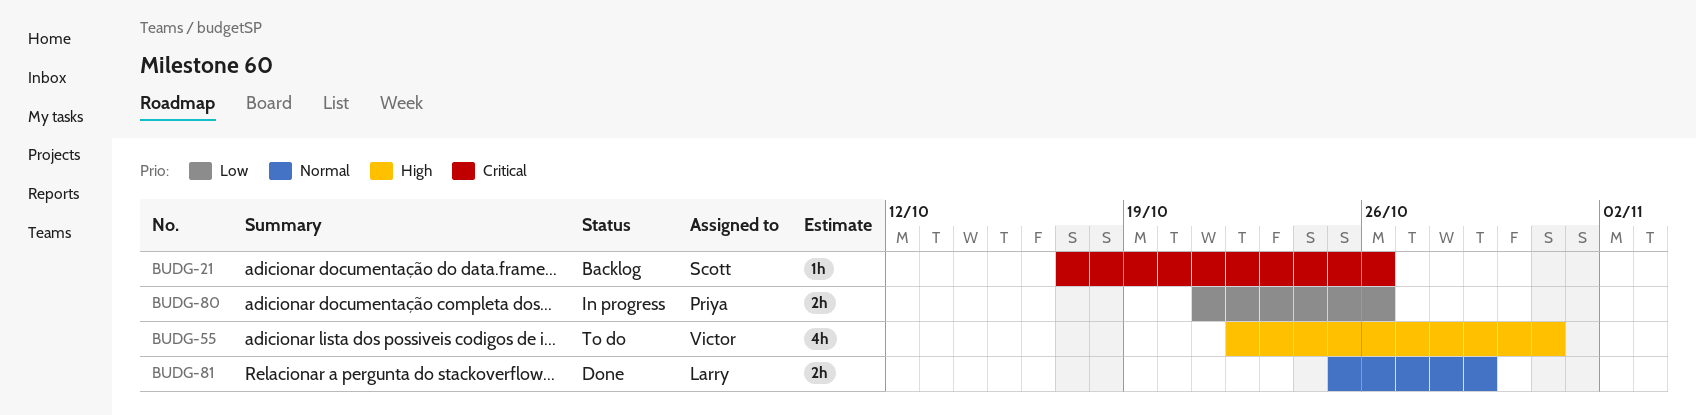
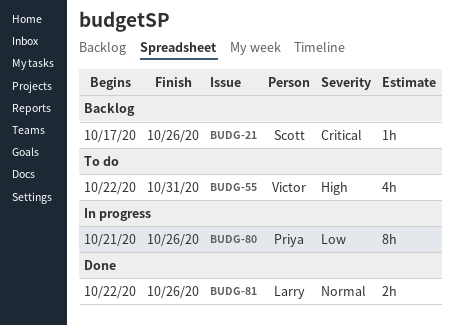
BUDG-80, estimate: 2h -> 8h
BUDG-81, start: Oct 25 -> Oct 22
BUDG-81, due: Oct 29 -> Oct 26

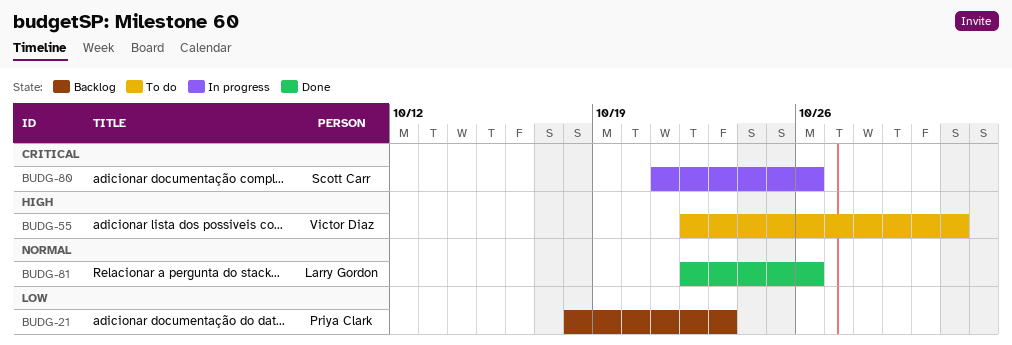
BUDG-21, owner: Scott Carr -> Priya Clark
BUDG-21, priority: Critical -> Low
BUDG-21, start: Oct 17 -> Oct 18
BUDG-21, due: Oct 26 -> Oct 23
BUDG-80, owner: Priya Clark -> Scott Carr
BUDG-80, priority: Low -> Critical

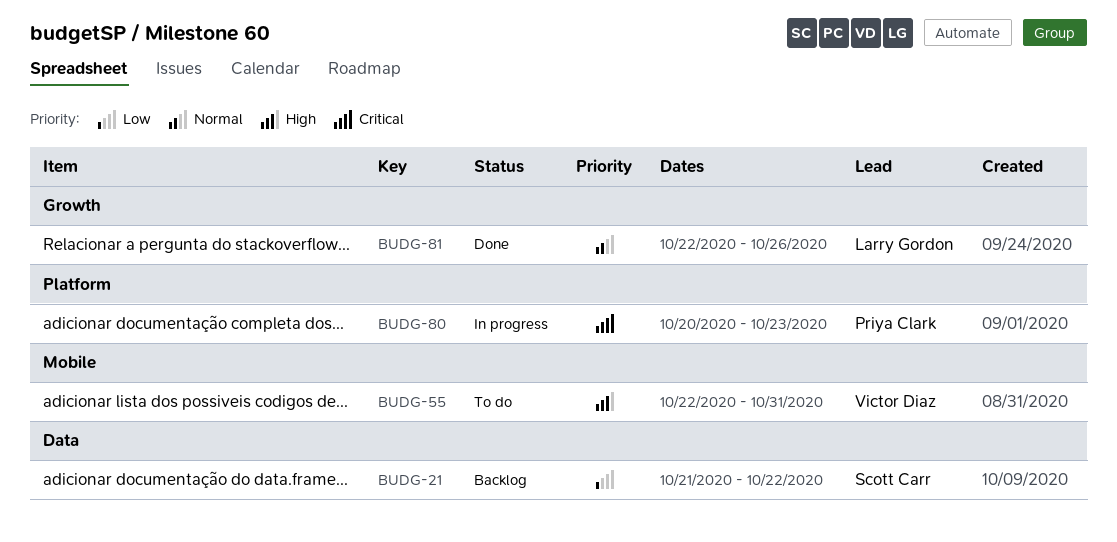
BUDG-21, owner: Priya Clark -> Scott Carr
BUDG-21, start: Oct 18 -> Oct 21
BUDG-21, due: Oct 23 -> Oct 22
BUDG-80, owner: Scott Carr -> Priya Clark
BUDG-80, start: Oct 21 -> Oct 20
BUDG-80, due: Oct 26 -> Oct 23

